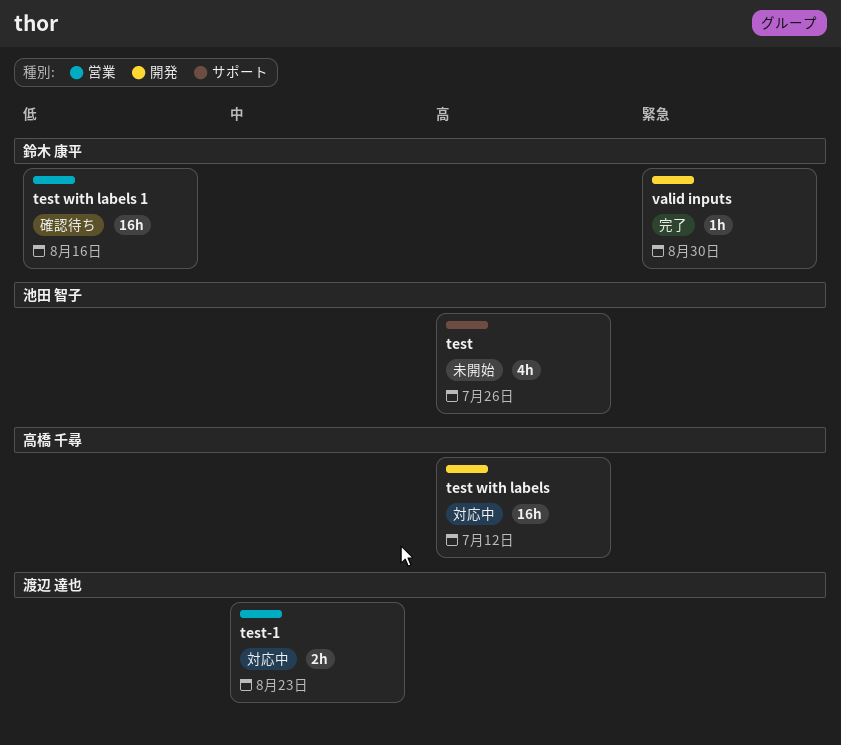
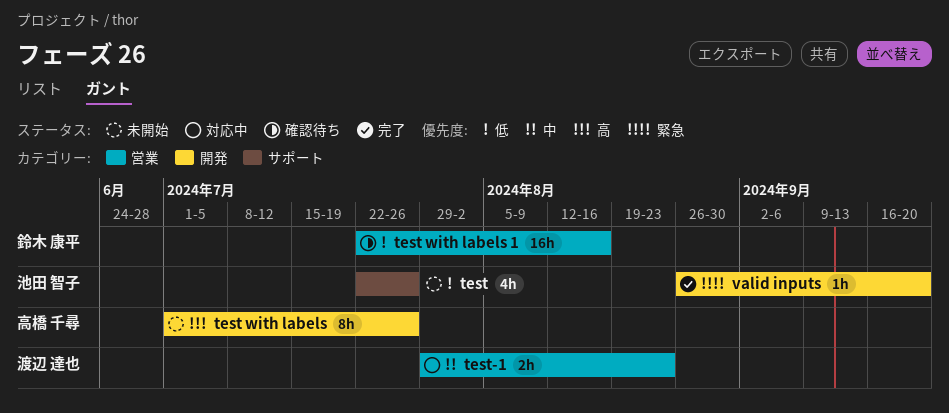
test, priority: 高 -> 低
test with labels, status: 対応中 -> 未開始
test with labels, estimate: 16h -> 8h
test with labels, due: Jul 12 -> Jul 26
valid inputs, owner: 鈴木 康平 -> 池田 智子
valid inputs, due: Aug 30 -> Sep 20

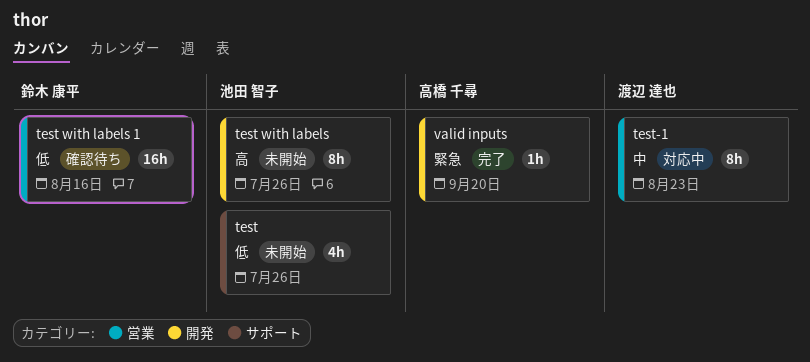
test with labels, owner: 高橋 千尋 -> 池田 智子
test-1, estimate: 2h -> 8h
valid inputs, owner: 池田 智子 -> 高橋 千尋

